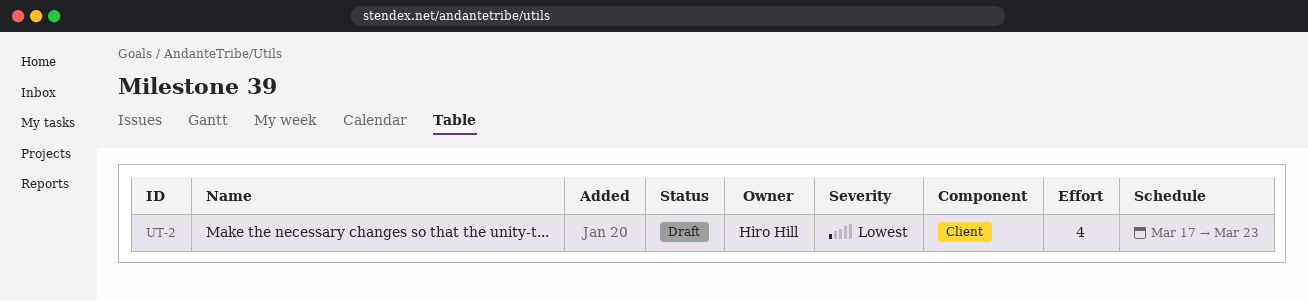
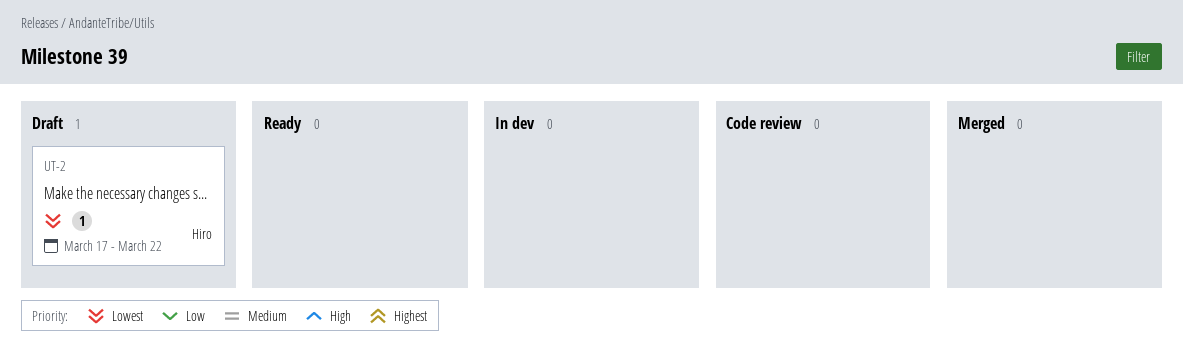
UT-2, estimate: 4 -> 1
UT-2, due: Mar 23 -> Mar 22

